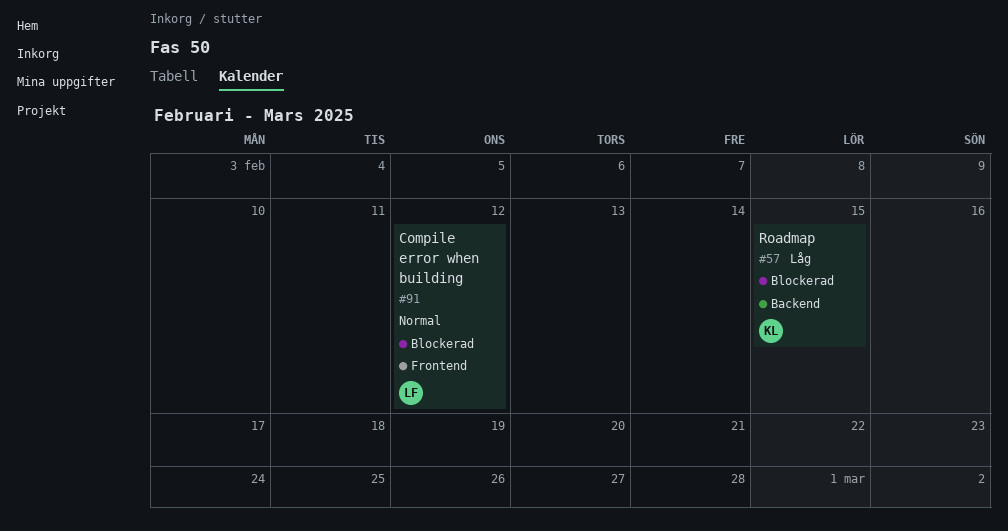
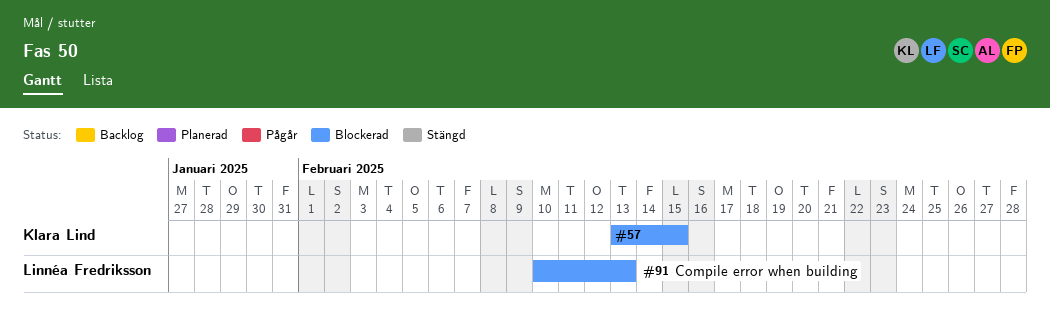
#91, due: Feb 12 -> Feb 13

